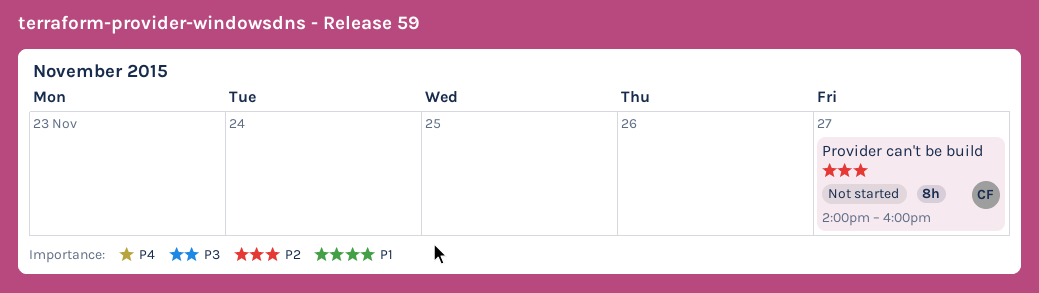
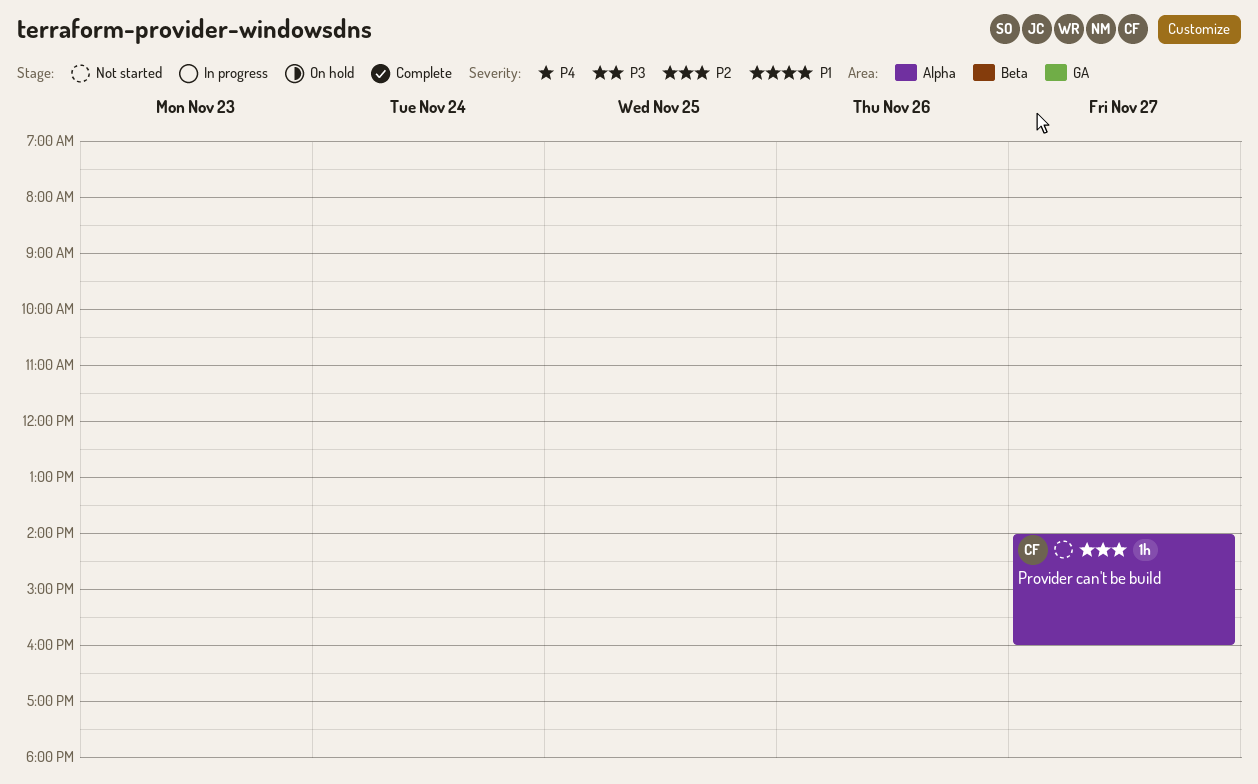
Provider can't be build, estimate: 8h -> 1h

